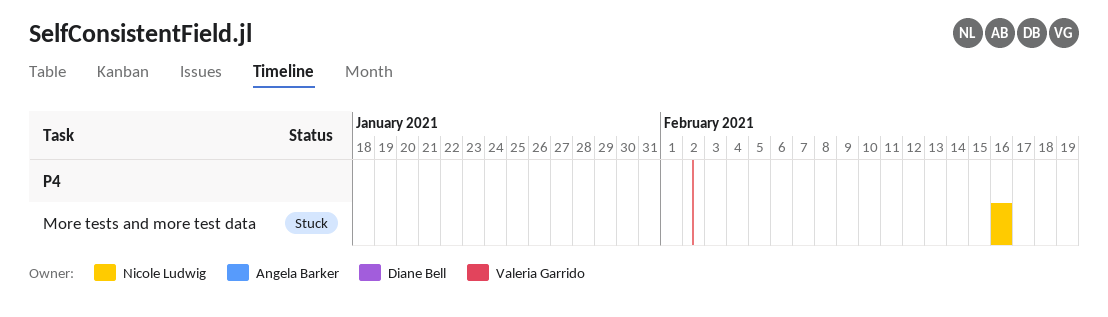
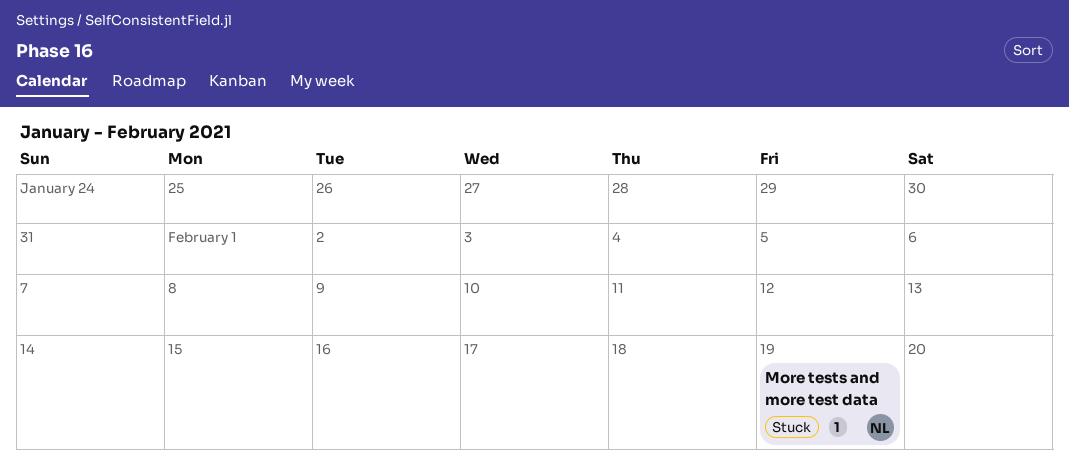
More tests and more test data, due: Feb 16 -> Feb 19

